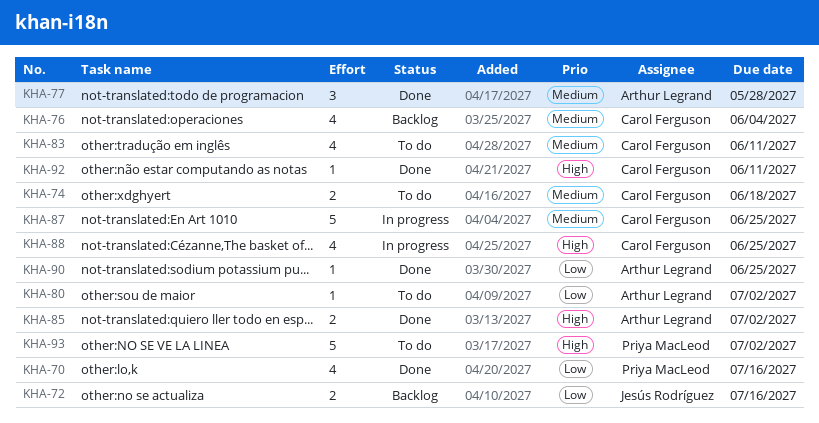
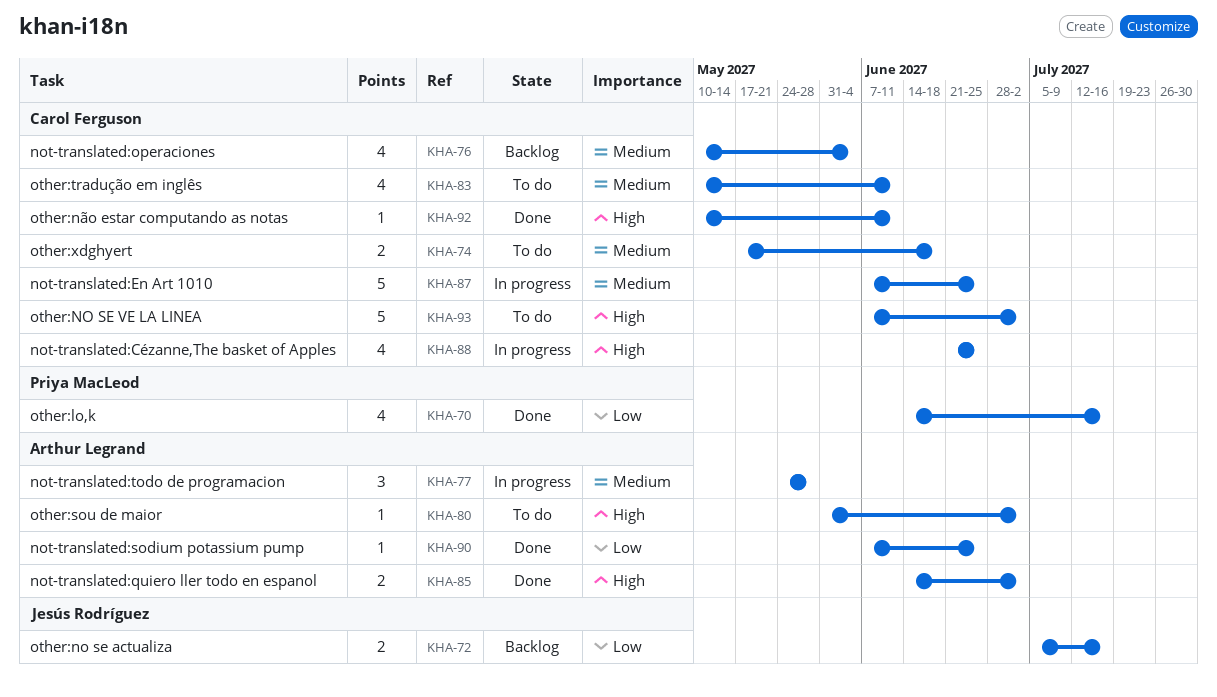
KHA-77, status: Done -> In progress
KHA-80, priority: Low -> High
KHA-93, owner: Priya MacLeod -> Carol Ferguson

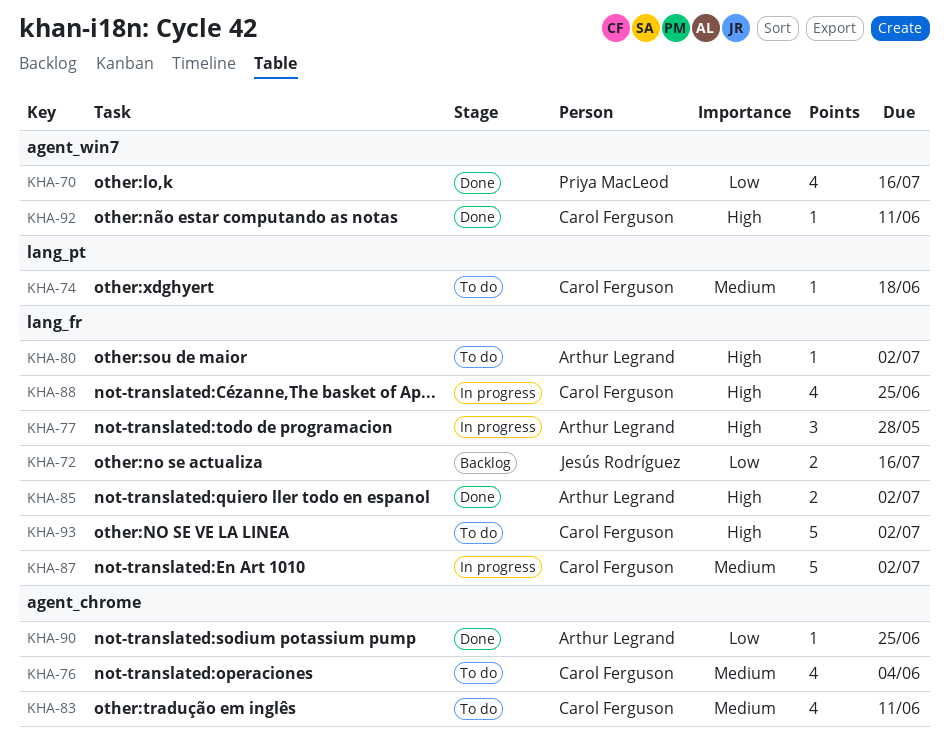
KHA-74, estimate: 2 -> 1
KHA-76, status: Backlog -> To do
KHA-77, priority: Medium -> High
KHA-87, due: Jun 25 -> Jul 2

